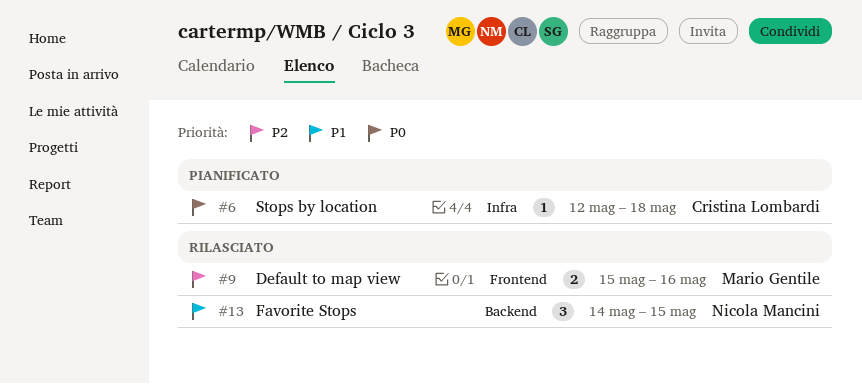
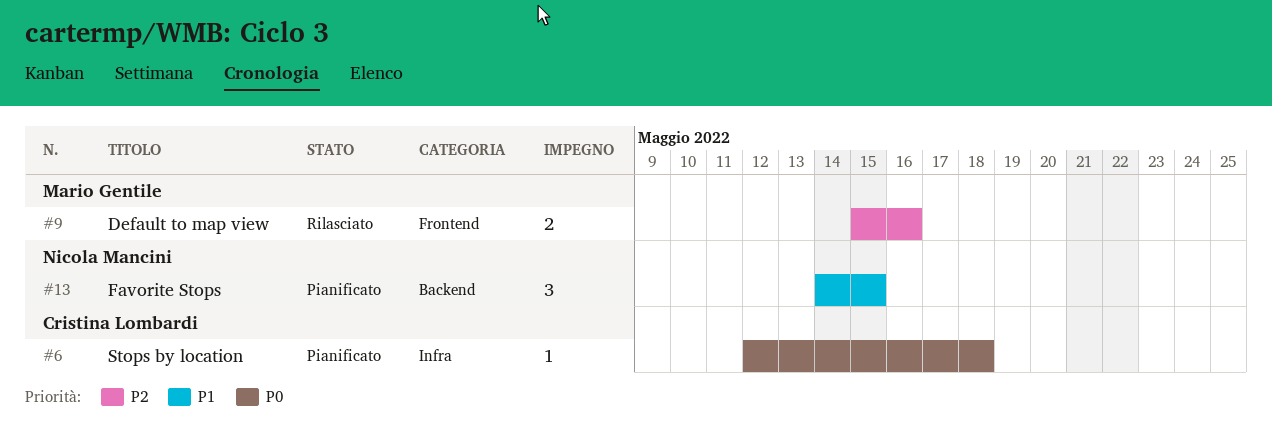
#13, status: Rilasciato -> Pianificato

